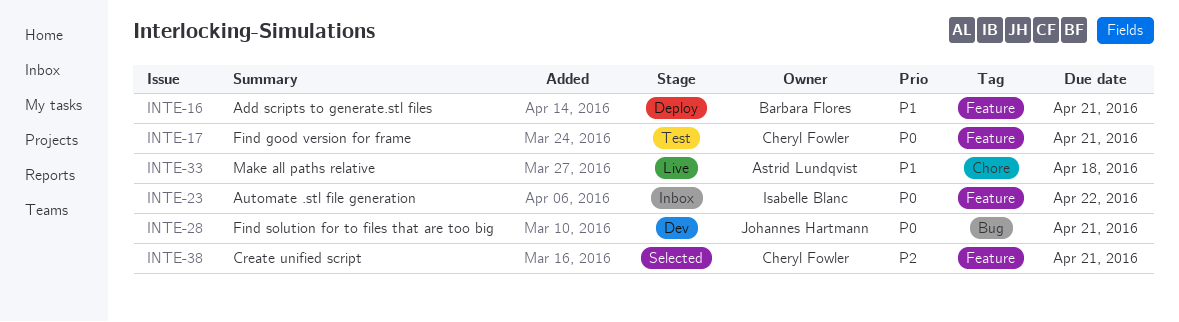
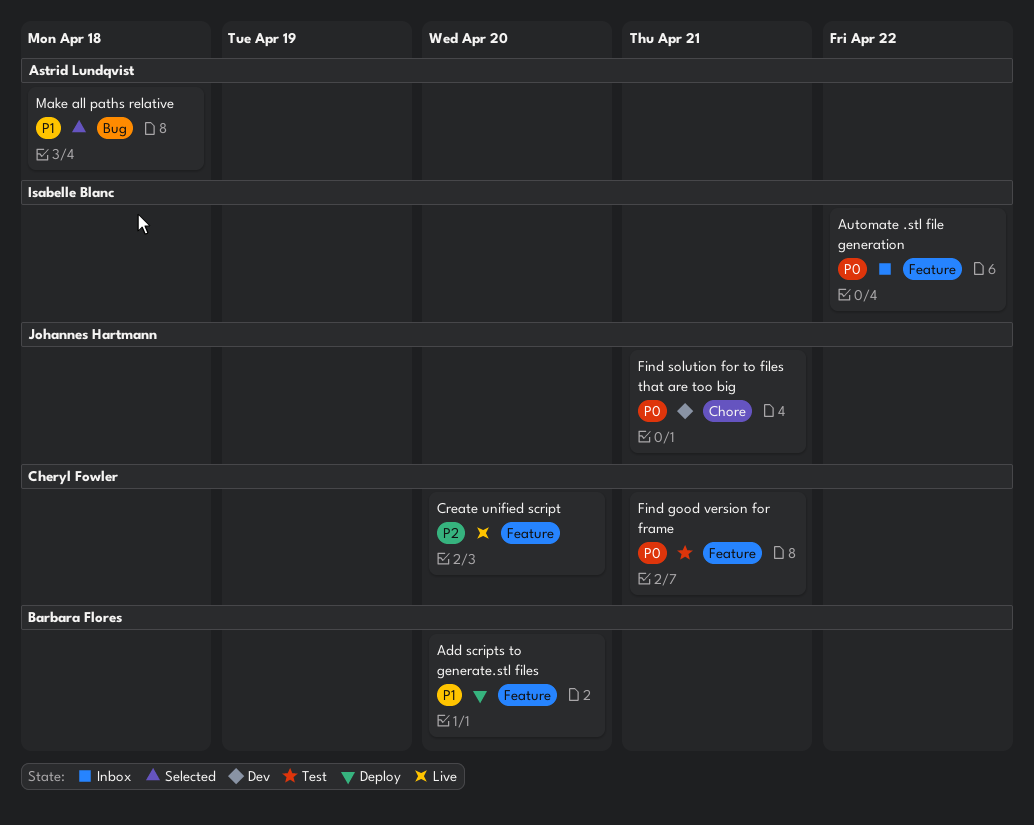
Add scripts to generate.stl files, due: Apr 21 -> Apr 20
Create unified script, status: Selected -> Live
Create unified script, due: Apr 21 -> Apr 20
Find solution for to files that are too big, label: Bug -> Chore
Make all paths relative, status: Live -> Selected
Make all paths relative, label: Chore -> Bug

